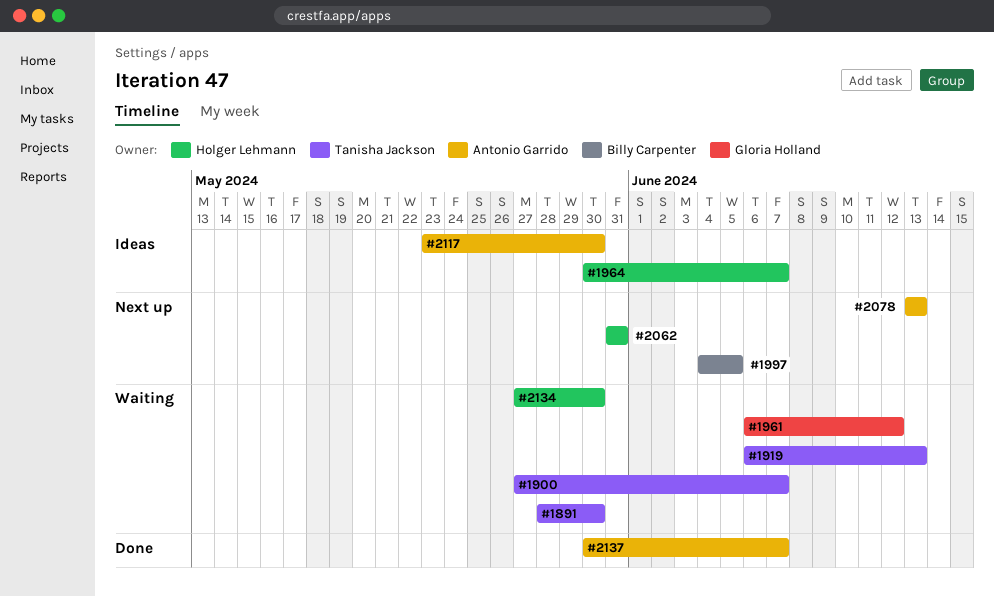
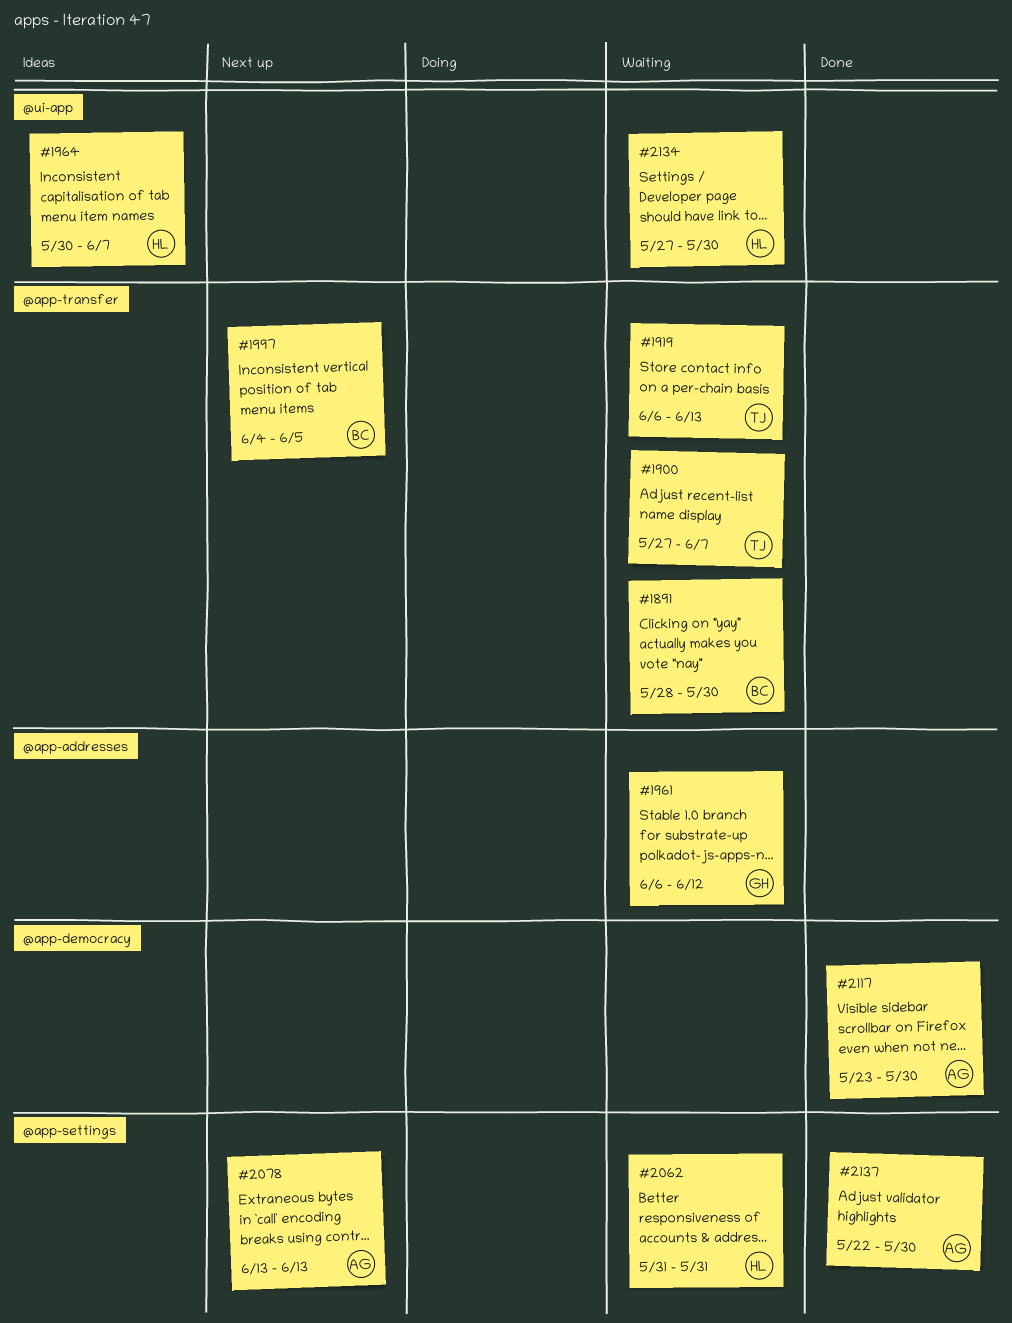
#1891, owner: Tanisha Jackson -> Billy Carpenter
#2062, status: Next up -> Waiting
#2117, status: Ideas -> Done
#2137, start: May 30 -> May 22
#2137, due: Jun 7 -> May 30

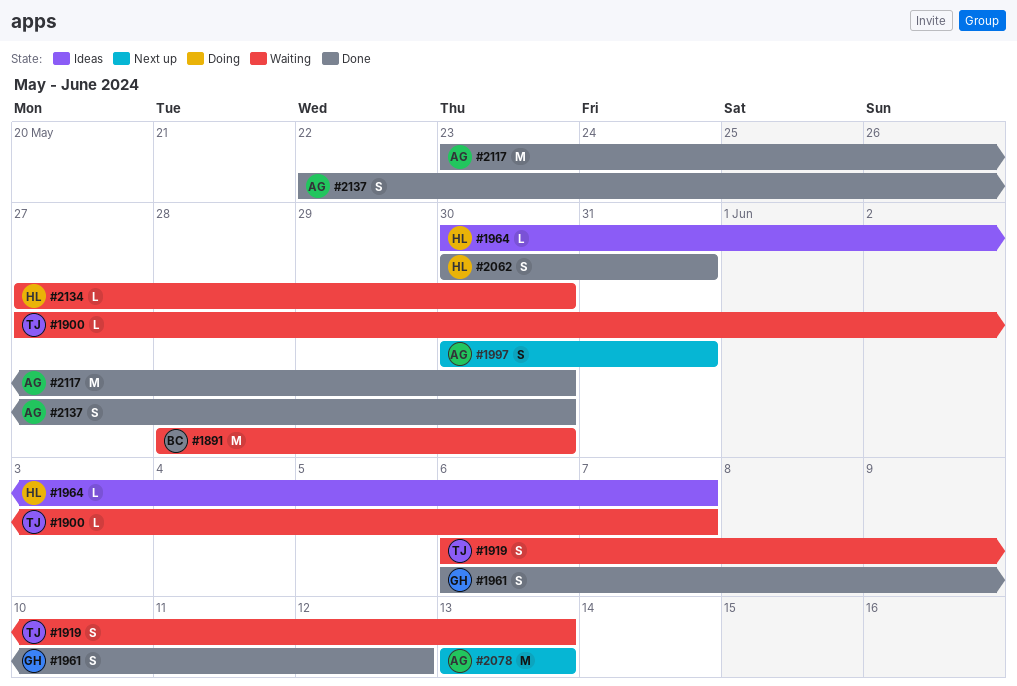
#1961, status: Waiting -> Done
#1997, owner: BC -> AG
#1997, start: Jun 4 -> May 30
#1997, due: Jun 5 -> May 31
#2062, status: Waiting -> Done
#2062, start: May 31 -> May 30

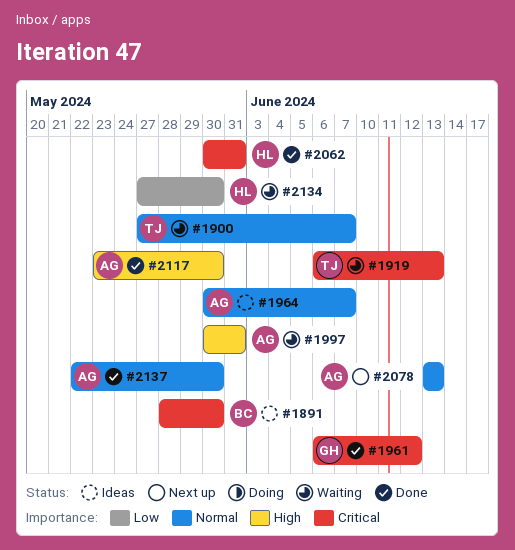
#1891, status: Waiting -> Ideas
#1964, owner: HL -> AG
#1997, status: Next up -> Waiting

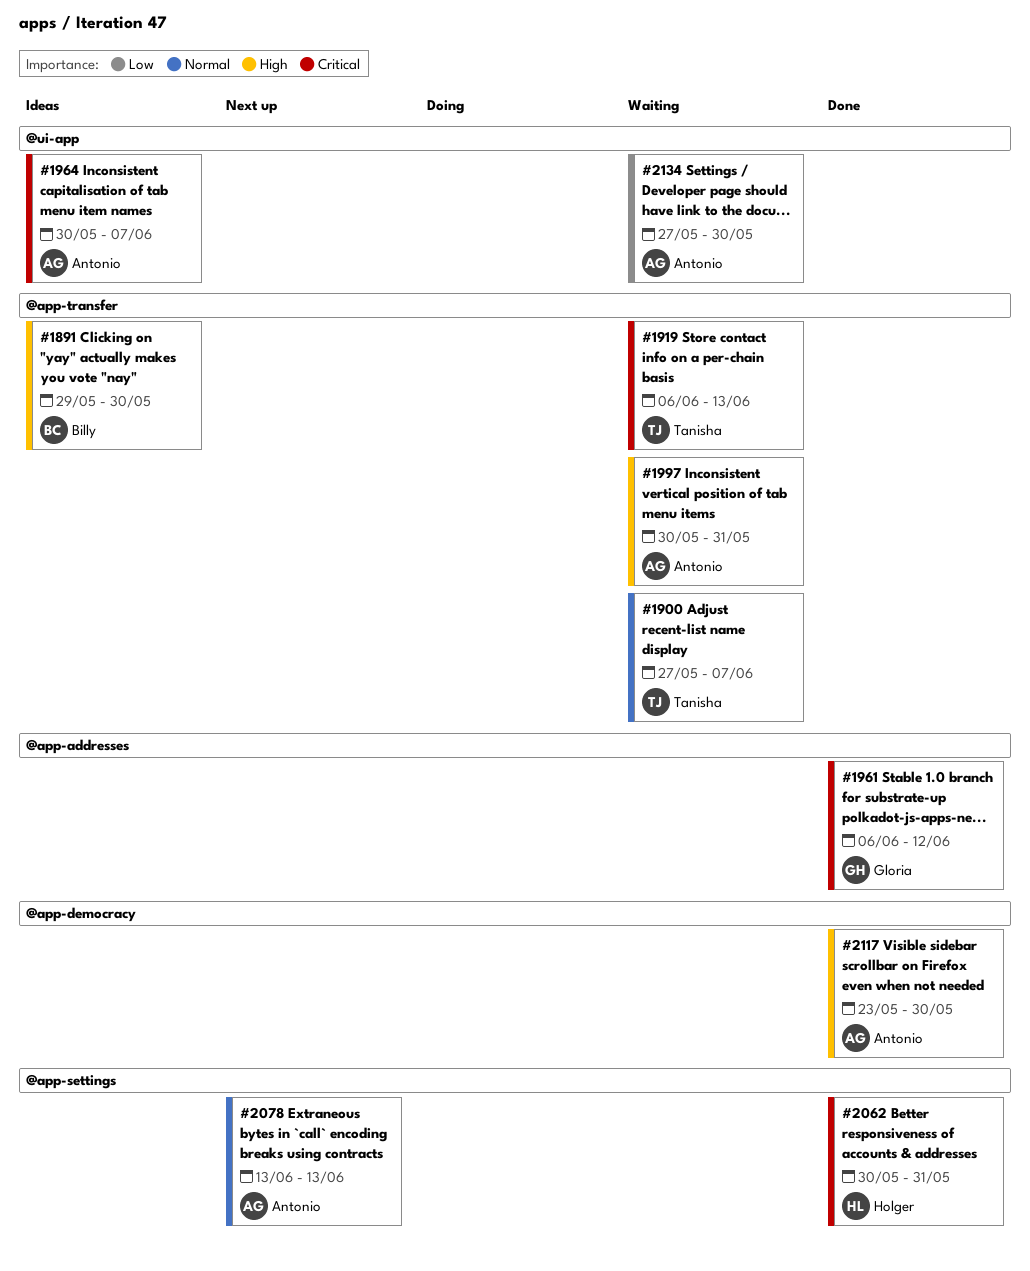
#1891, priority: Critical -> High
#1891, start: May 28 -> May 29
#1964, priority: Normal -> Critical
#2134, owner: Holger -> Antonio
#2137: present -> none

